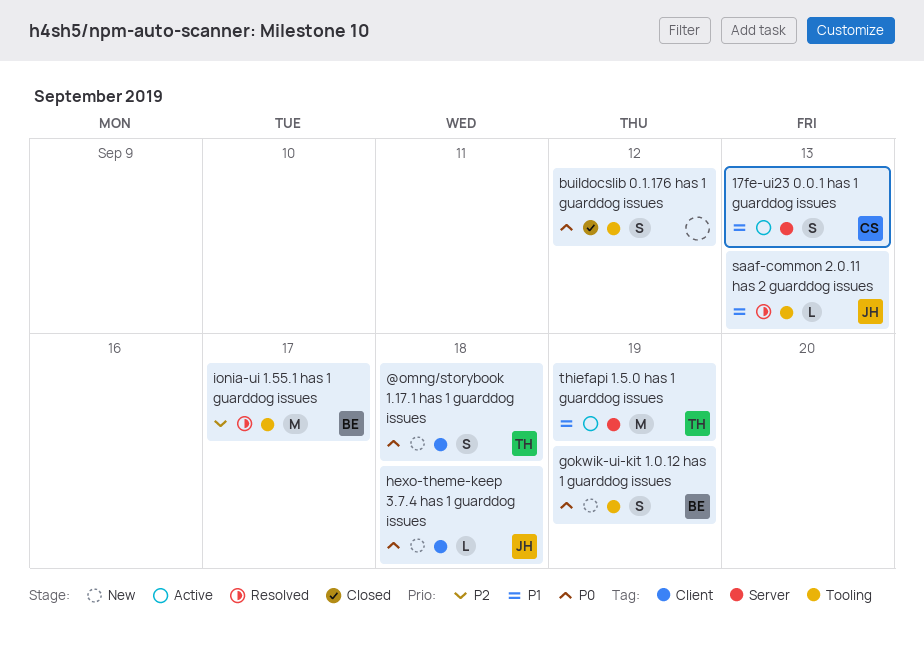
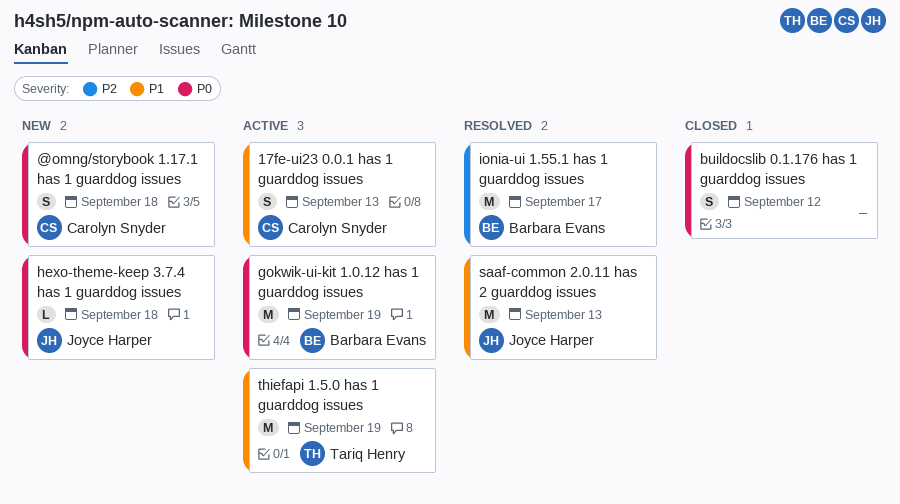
@omng/storybook 1.17.1 has 1 guarddog issues, owner: Tariq Henry -> Carolyn Snyder
gokwik-ui-kit 1.0.12 has 1 guarddog issues, status: New -> Active
gokwik-ui-kit 1.0.12 has 1 guarddog issues, estimate: S -> M
saaf-common 2.0.11 has 2 guarddog issues, estimate: L -> M

